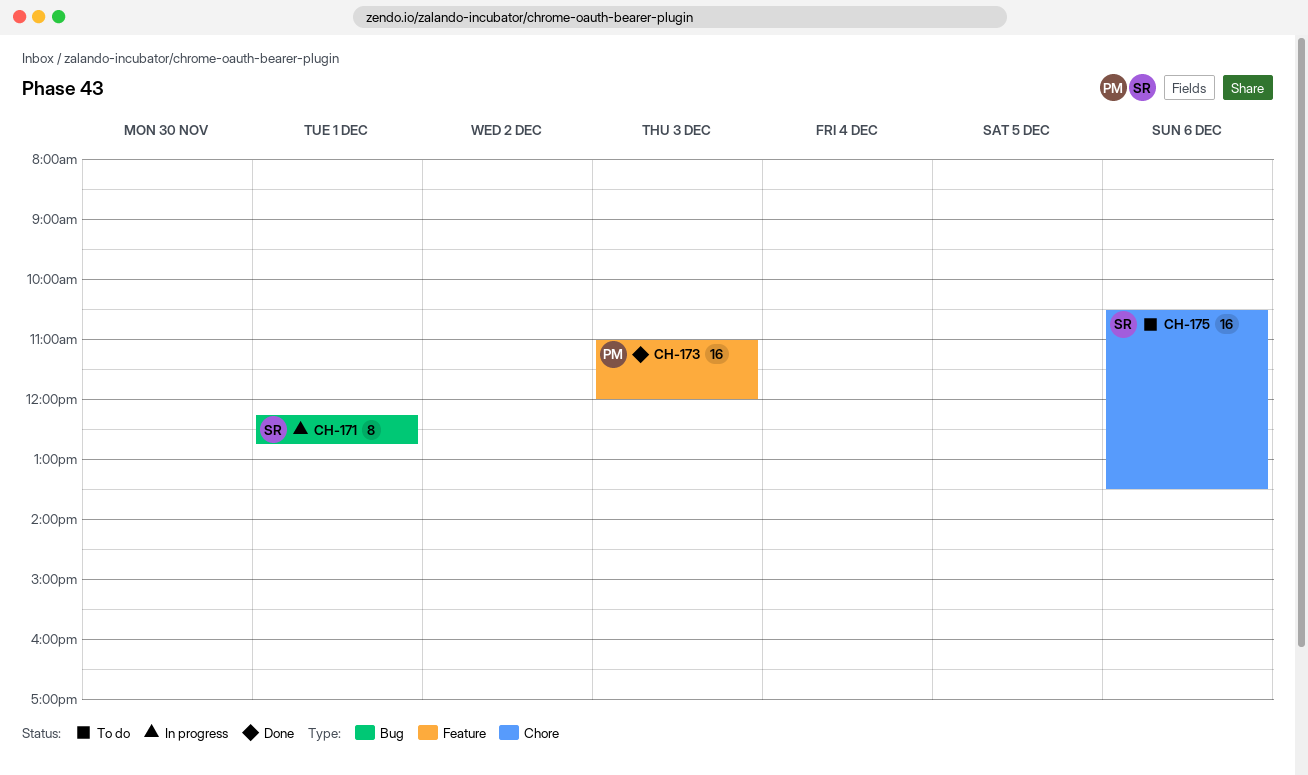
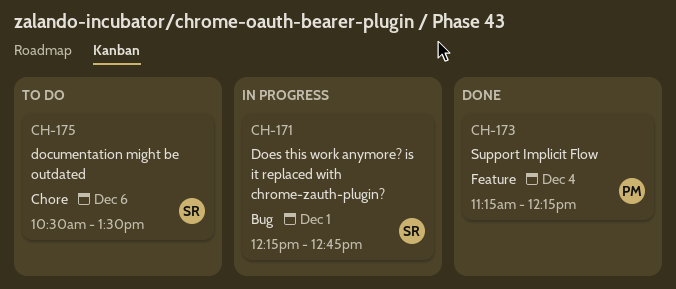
CH-173, day: Dec 3 -> Dec 4
CH-173, begins: 11:00 -> 11:15
CH-173, ends: 12:00 -> 12:15

